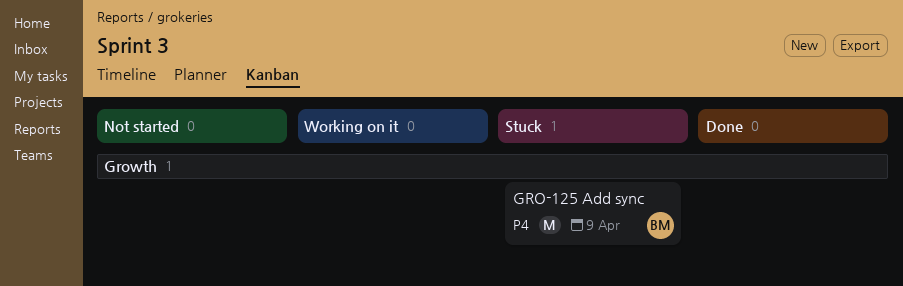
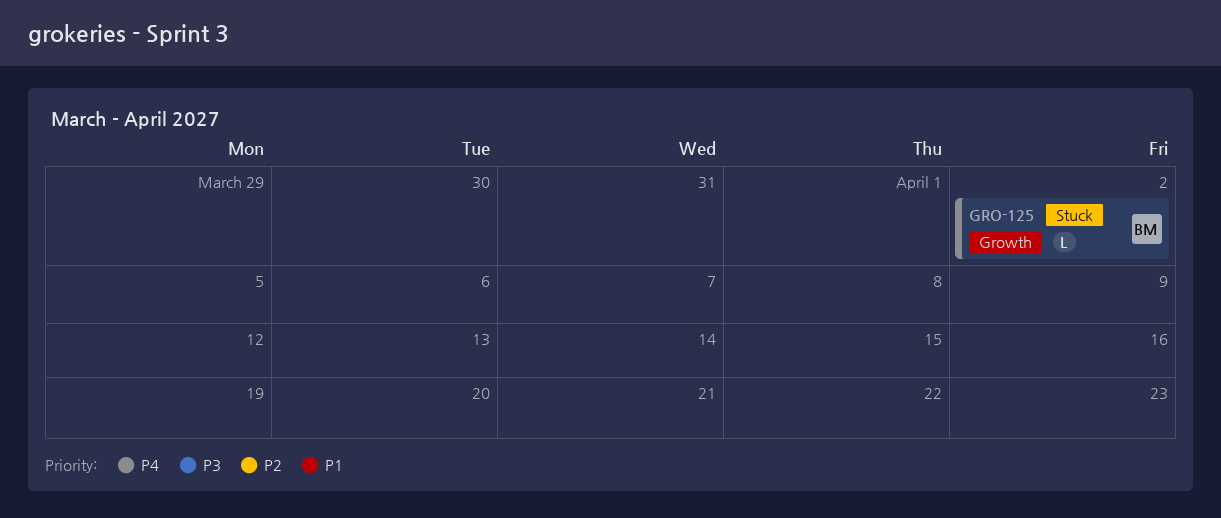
GRO-125, estimate: M -> L
GRO-125, due: Apr 9 -> Apr 2

